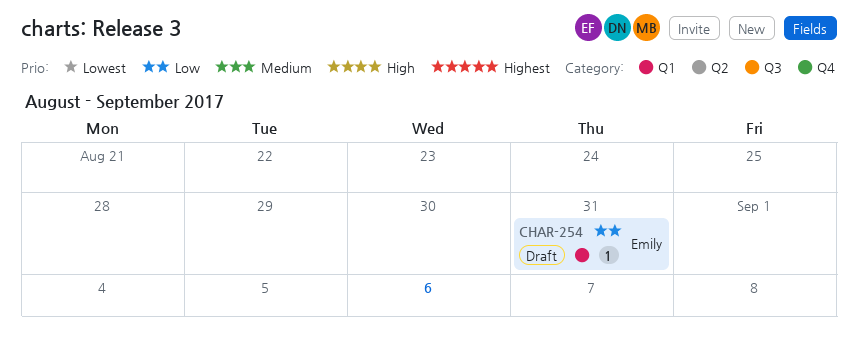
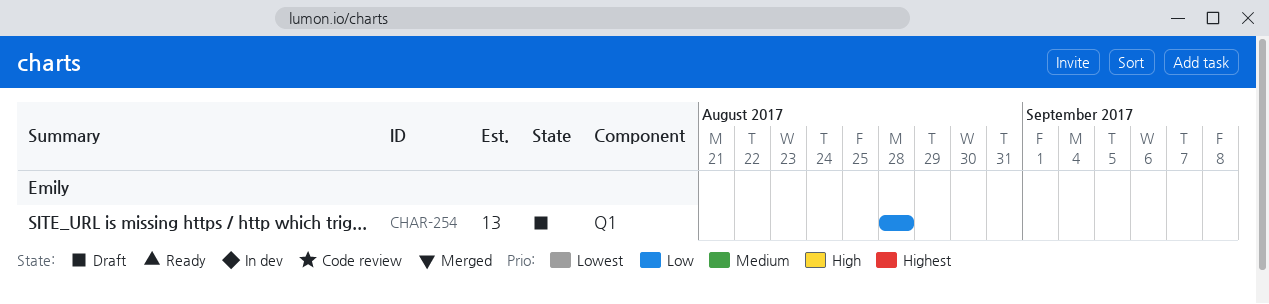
CHAR-254, estimate: 1 -> 13
CHAR-254, due: Aug 31 -> Aug 28

